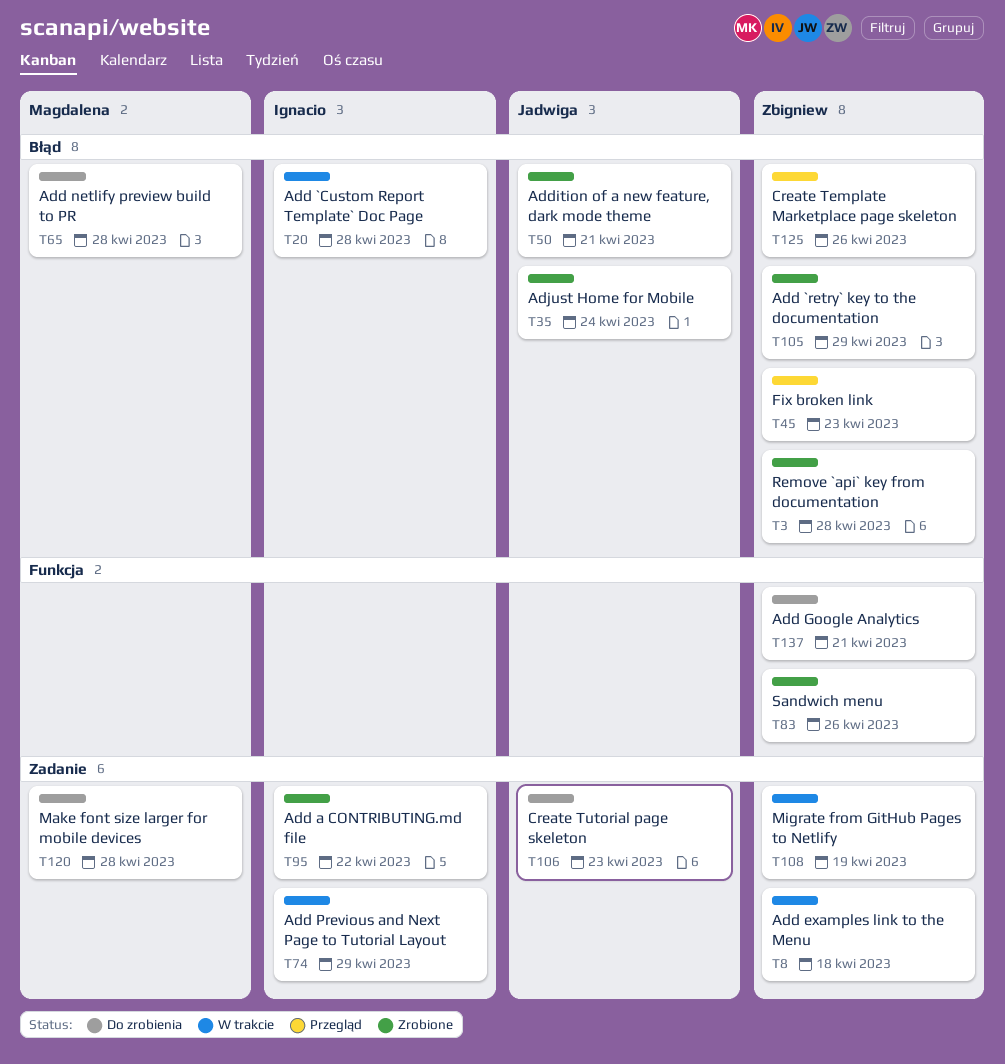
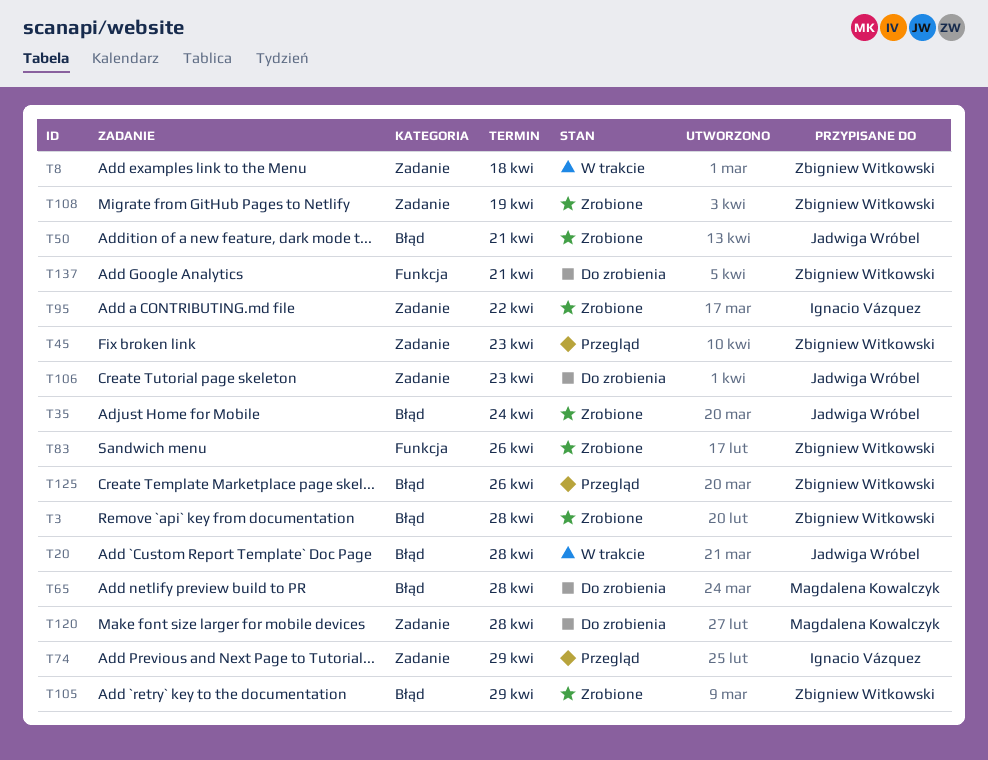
T20, owner: Ignacio Vázquez -> Jadwiga Wróbel
T45, label: Błąd -> Zadanie
T74, status: W trakcie -> Przegląd
T108, status: W trakcie -> Zrobione

